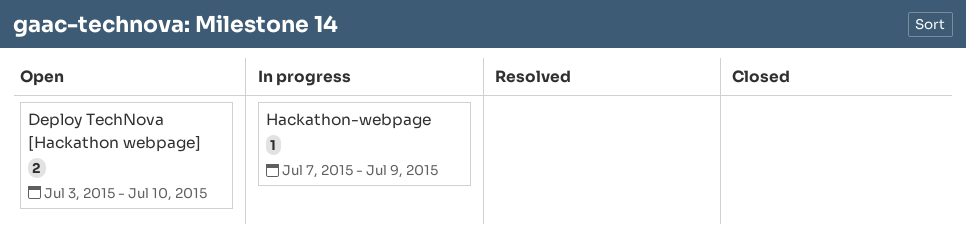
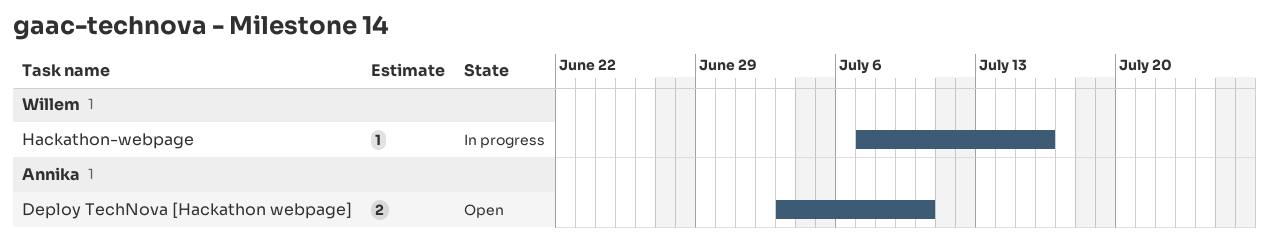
Hackathon-webpage, due: Jul 9 -> Jul 16

